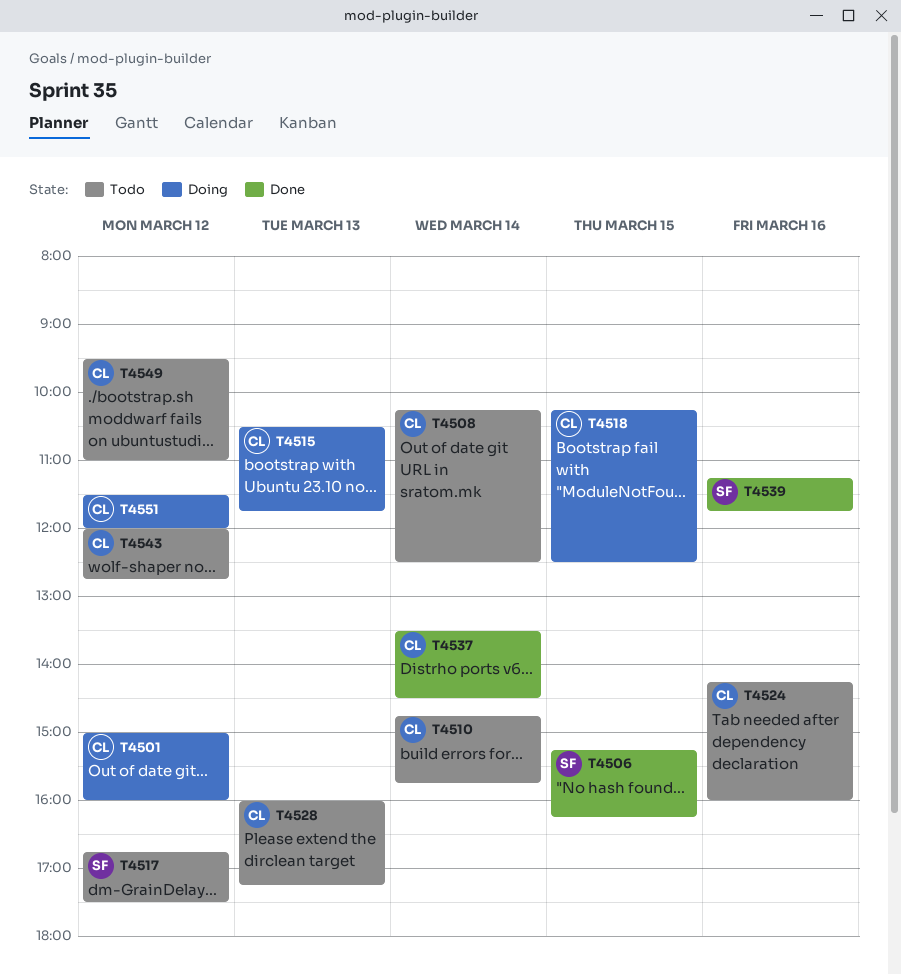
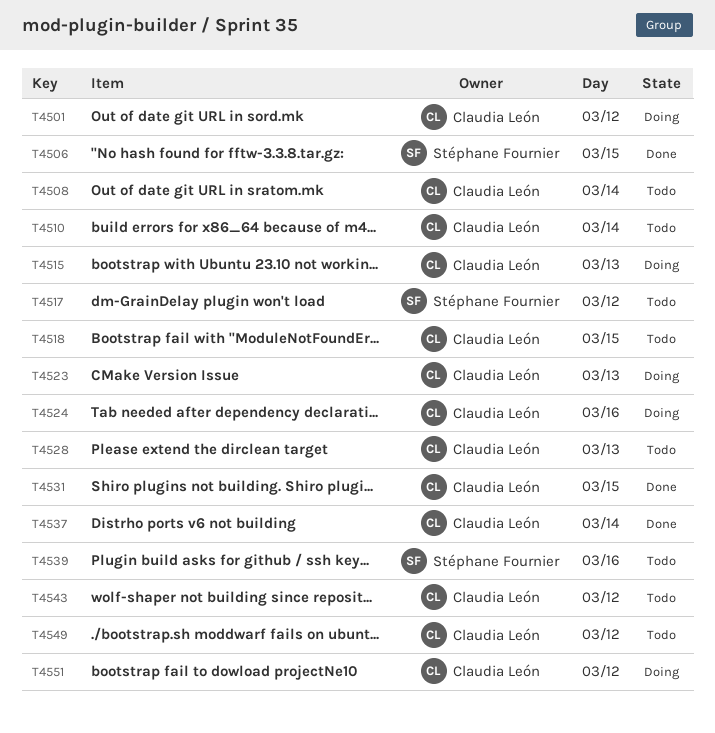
T4518, status: Doing -> Todo
T4523: none -> present
T4524, status: Todo -> Doing
T4531: none -> present
T4539, status: Done -> Todo

